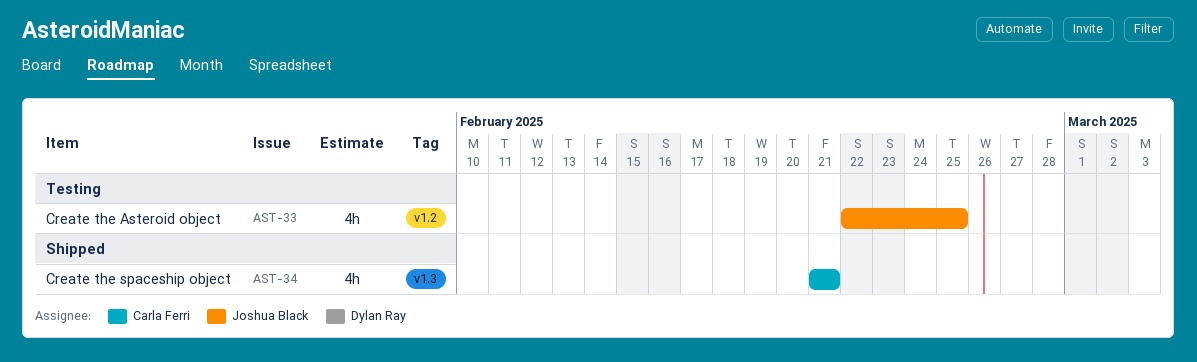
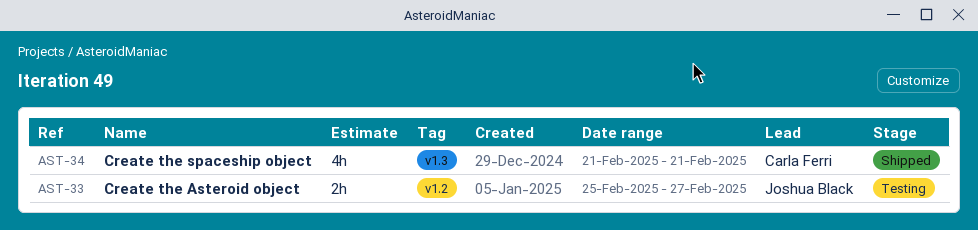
AST-33, estimate: 4h -> 2h
AST-33, start: Feb 22 -> Feb 25
AST-33, due: Feb 25 -> Feb 27

